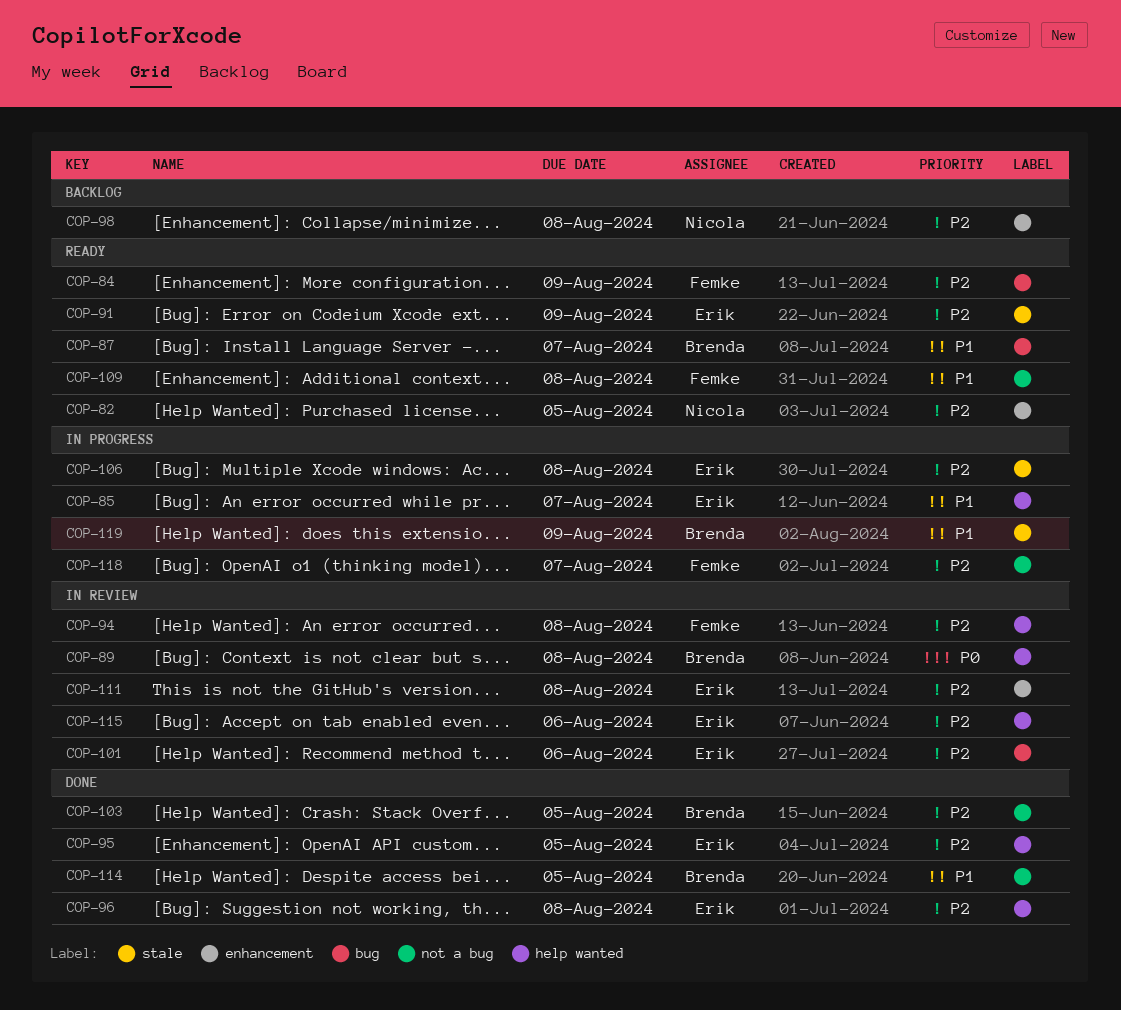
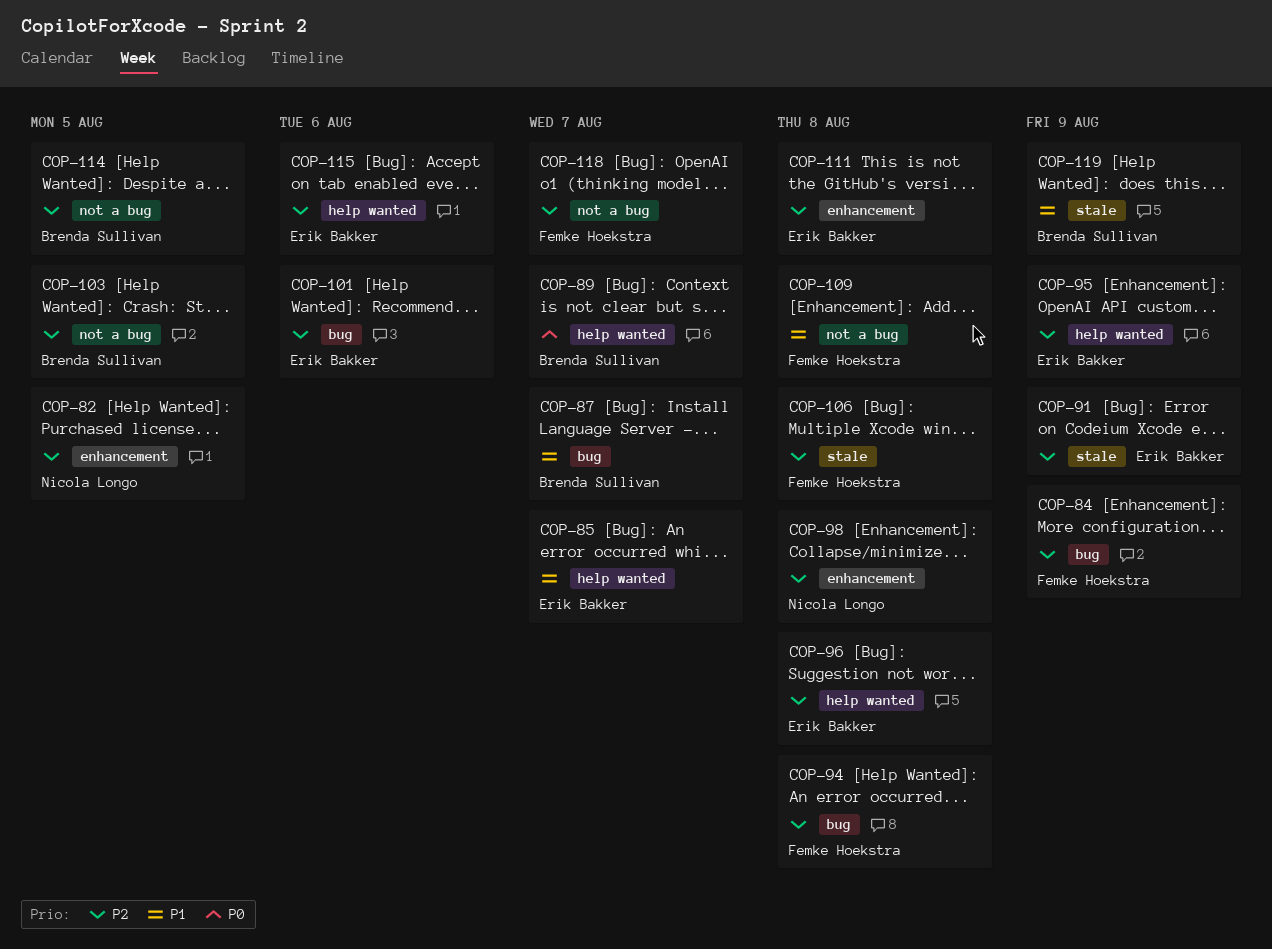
COP-89, due: Aug 8 -> Aug 7
COP-94, label: help wanted -> bug
COP-95, due: Aug 5 -> Aug 9
COP-106, owner: Erik Bakker -> Femke Hoekstra
COP-114, priority: P1 -> P2

